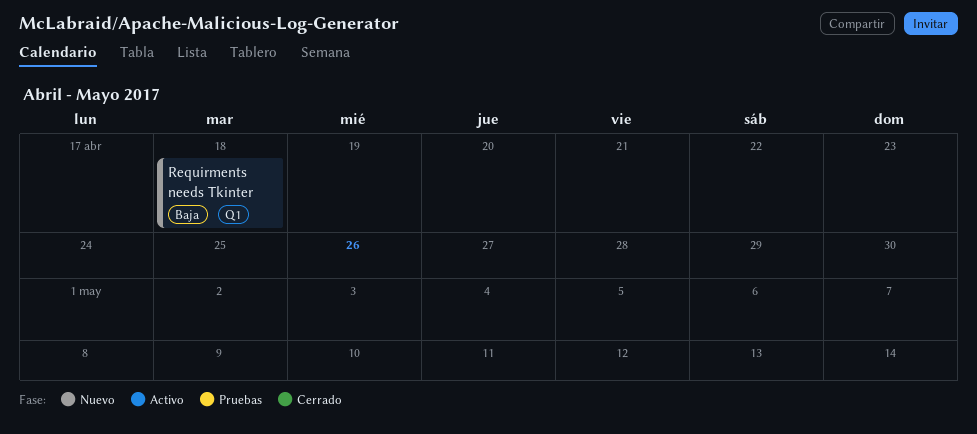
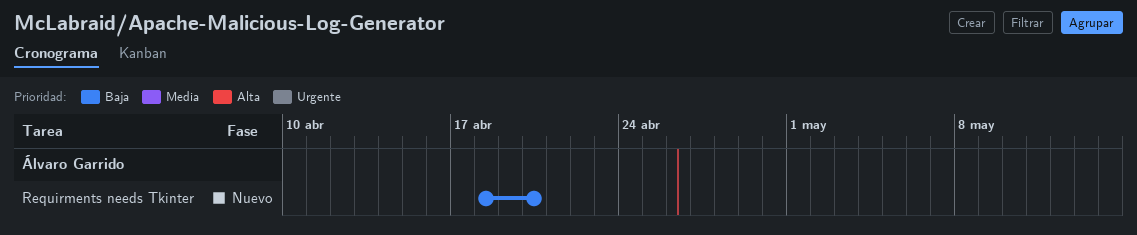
Requirments needs Tkinter, due: Apr 18 -> Apr 20

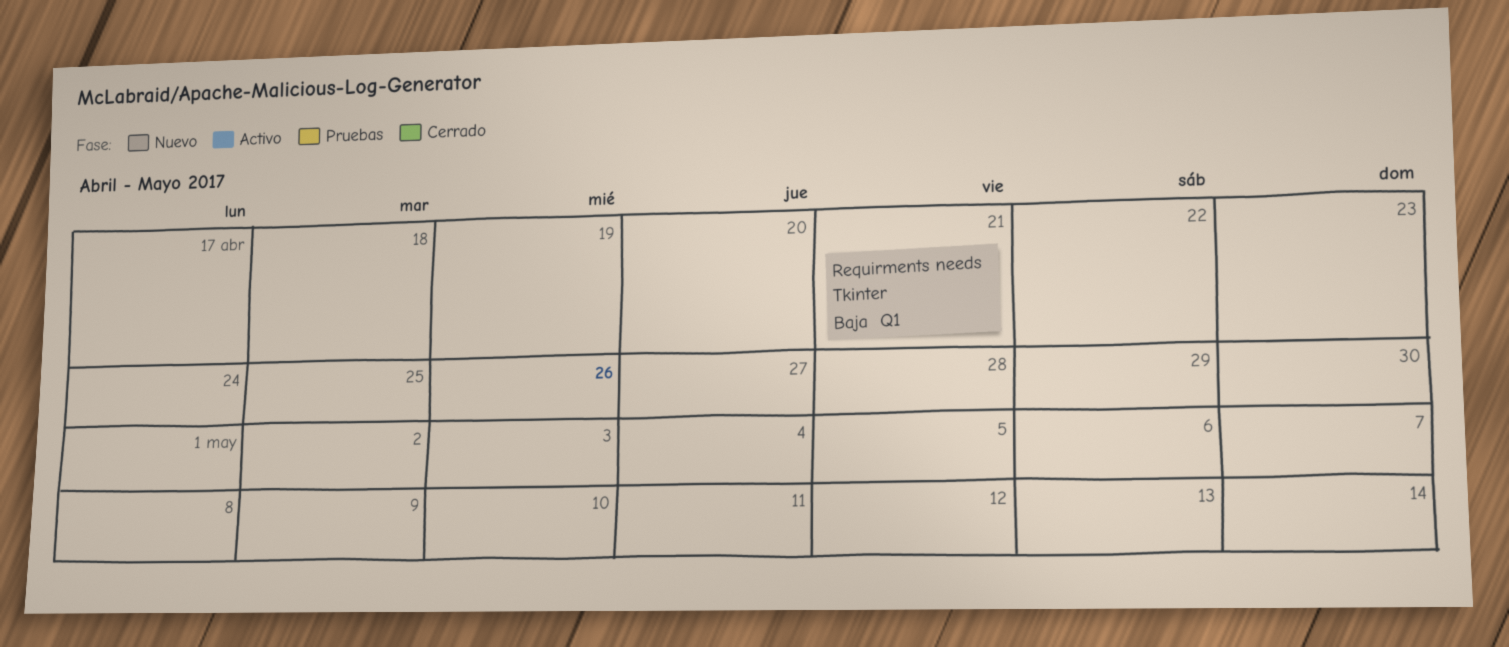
Requirments needs Tkinter, due: Apr 20 -> Apr 21

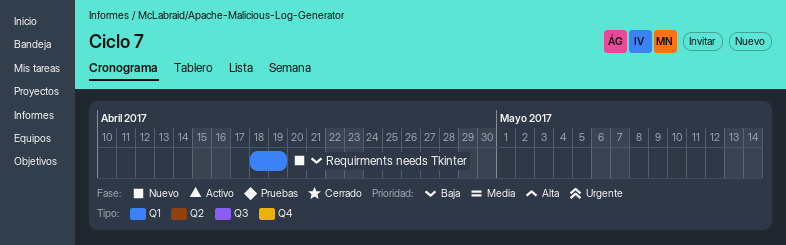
Requirments needs Tkinter, due: Apr 21 -> Apr 19

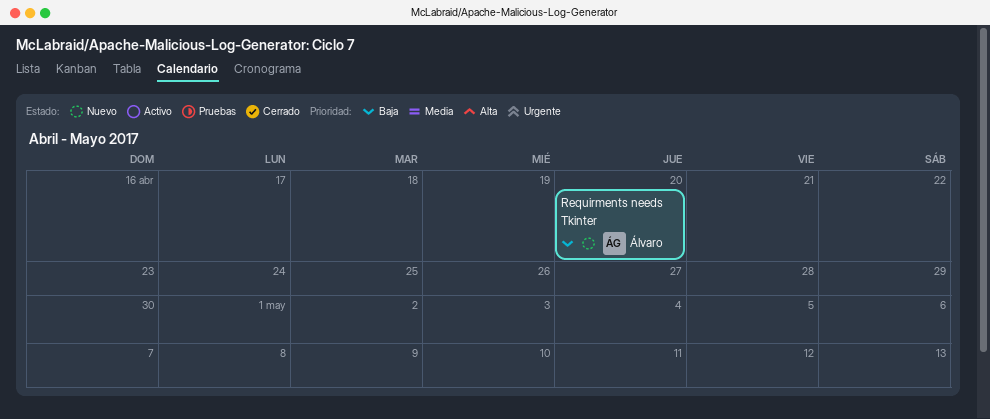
Requirments needs Tkinter, due: Apr 19 -> Apr 20

